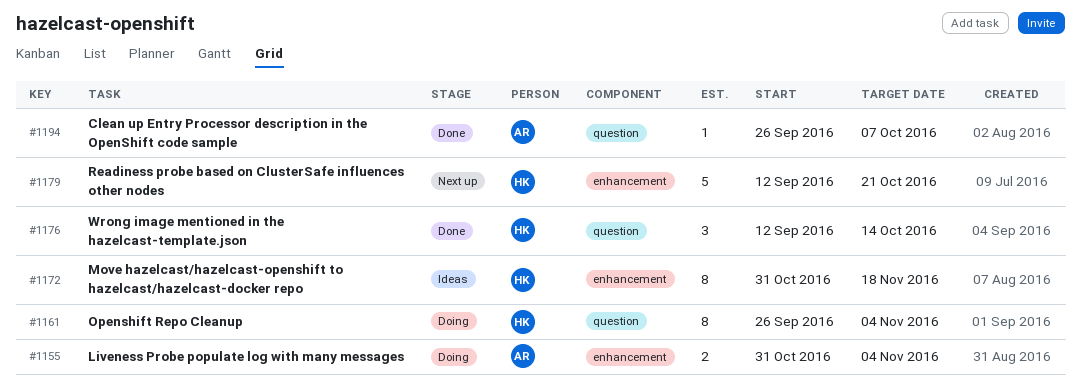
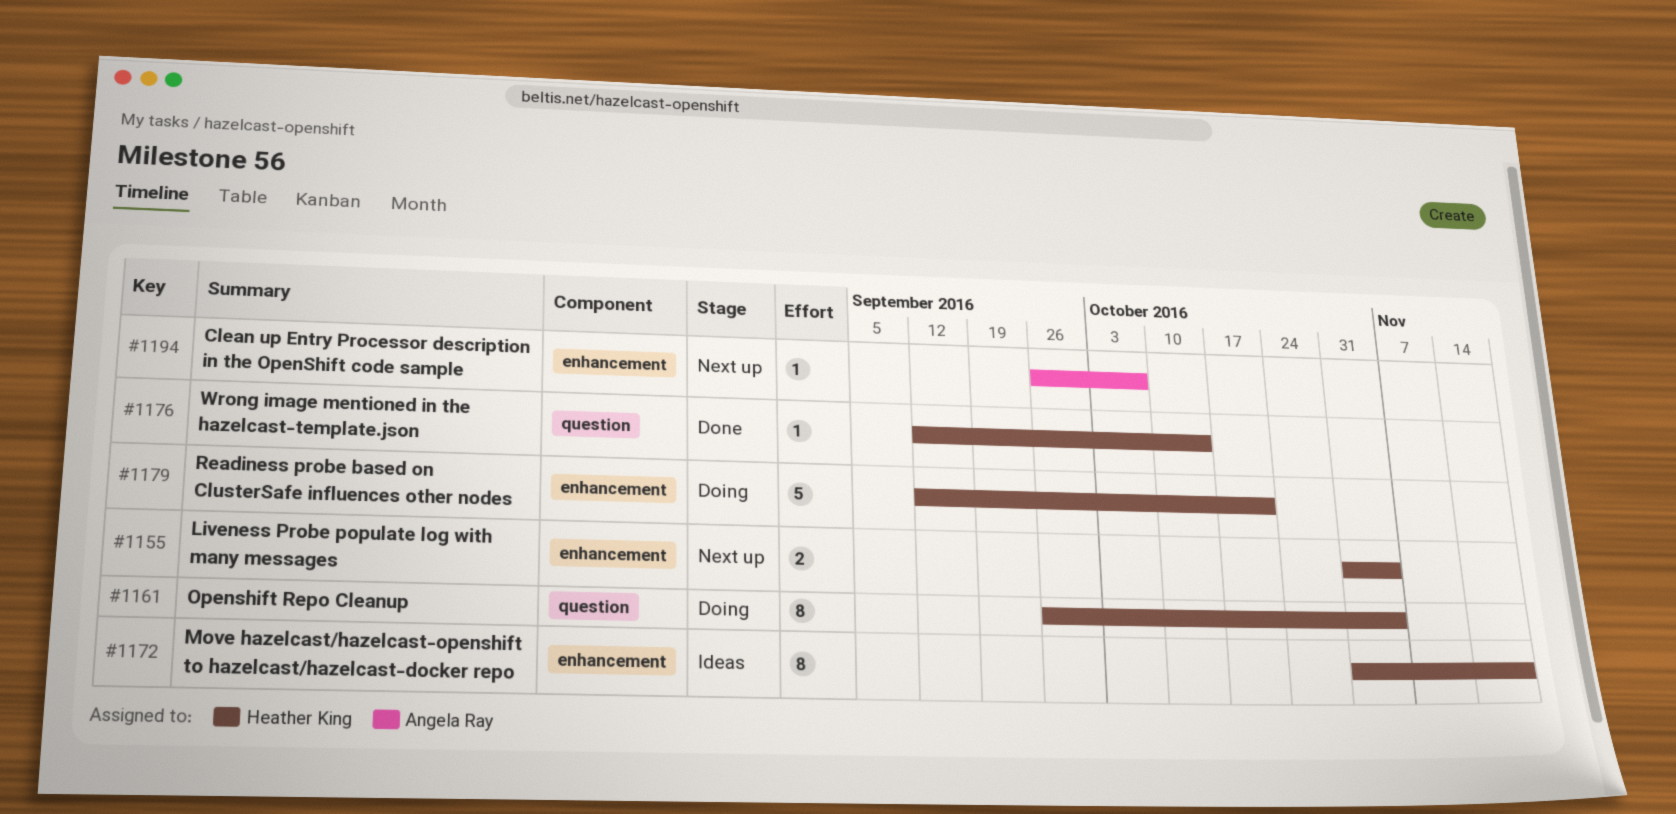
#1155, status: Doing -> Next up
#1155, owner: Angela Ray -> Heather King
#1176, estimate: 3 -> 1
#1179, status: Next up -> Doing
#1194, status: Done -> Next up
#1194, label: question -> enhancement

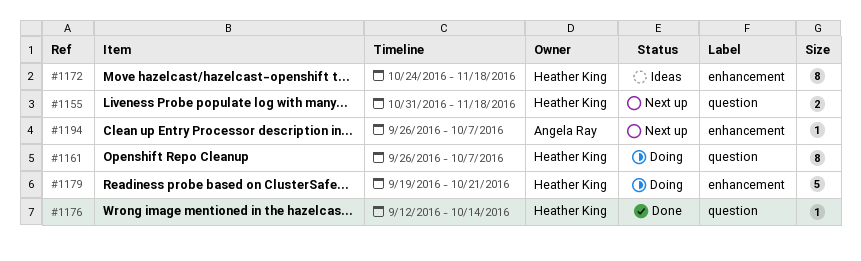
#1155, label: enhancement -> question
#1155, due: Nov 4 -> Nov 18
#1161, due: Nov 4 -> Oct 7
#1172, start: Oct 31 -> Oct 24
#1179, start: Sep 12 -> Sep 19

